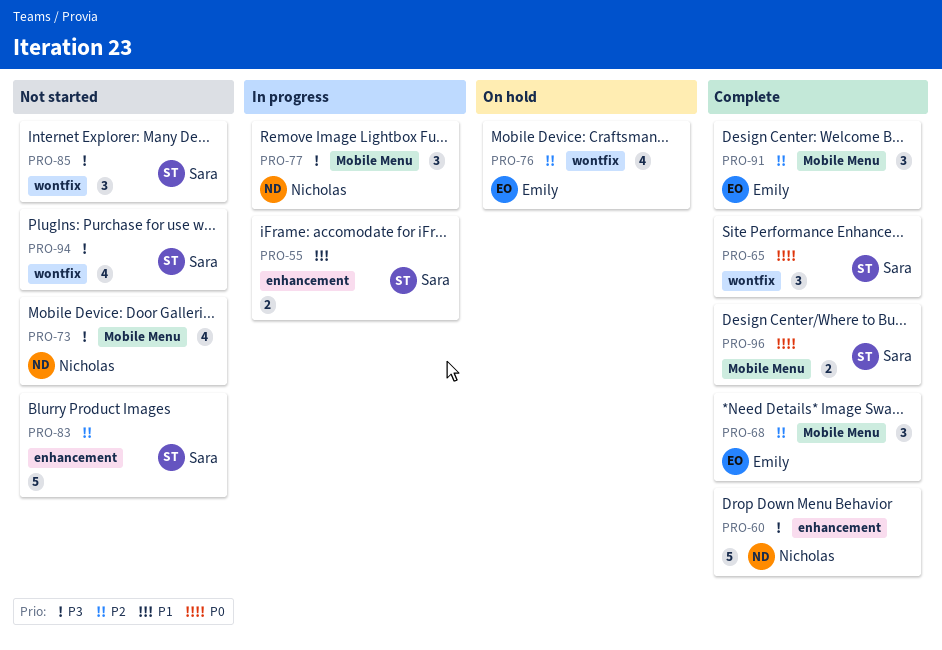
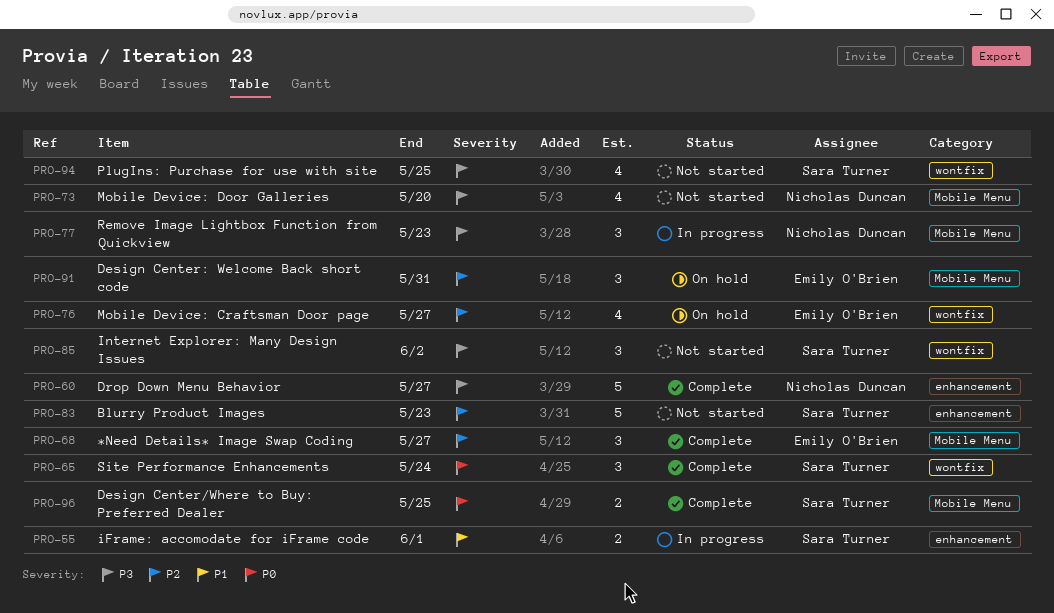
PRO-91, status: Complete -> On hold

